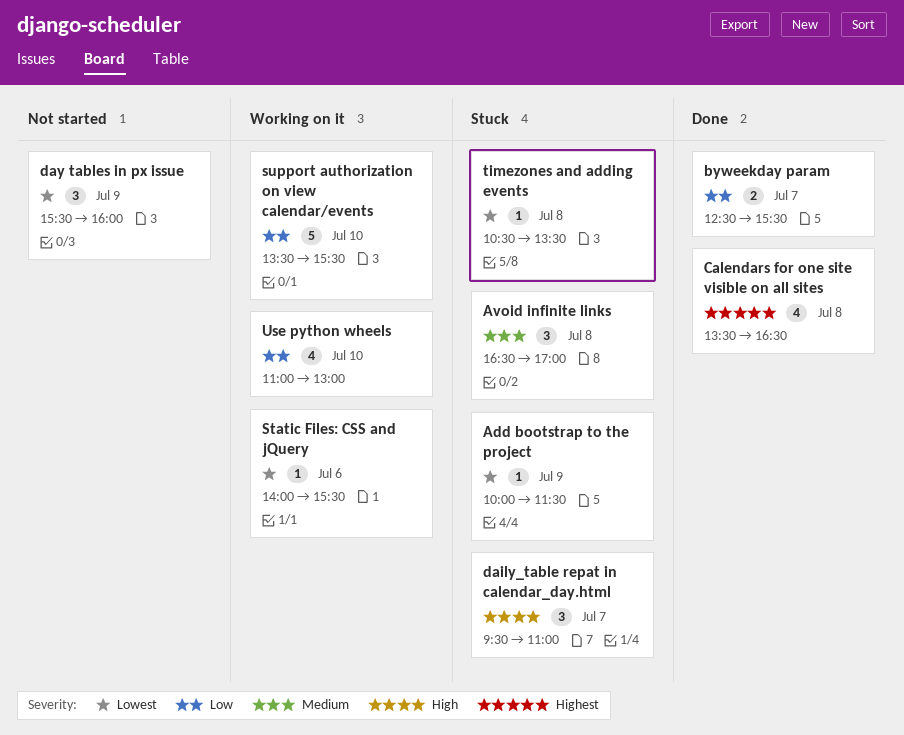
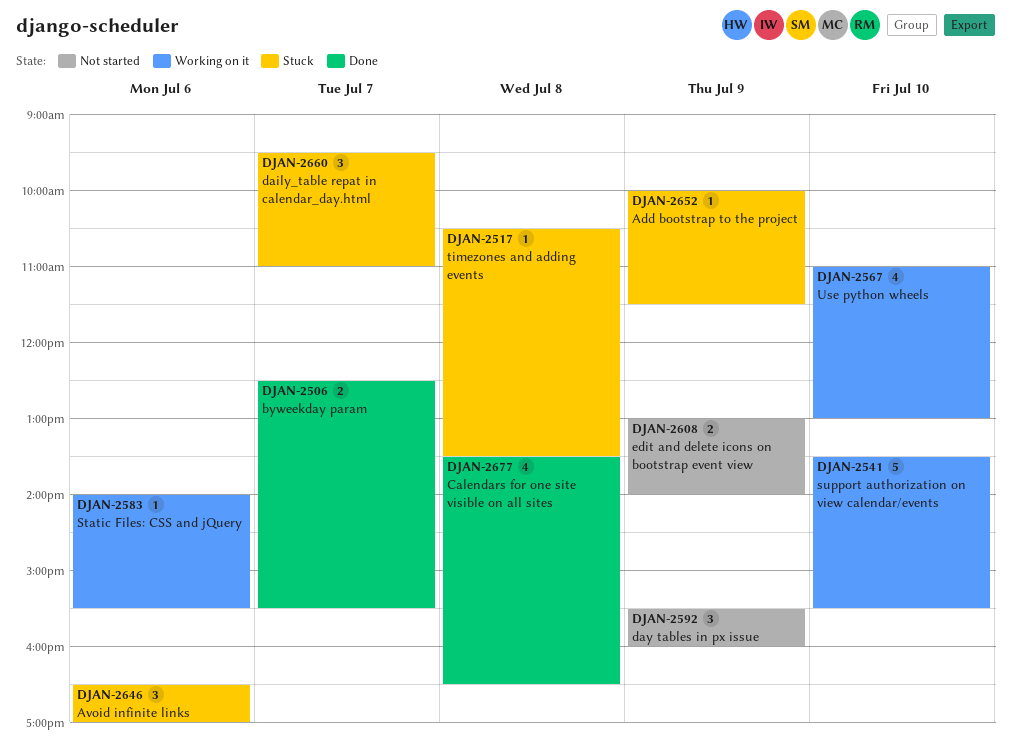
Avoid infinite links, day: Jul 8 -> Jul 6
edit and delete icons on bootstrap event view: none -> present

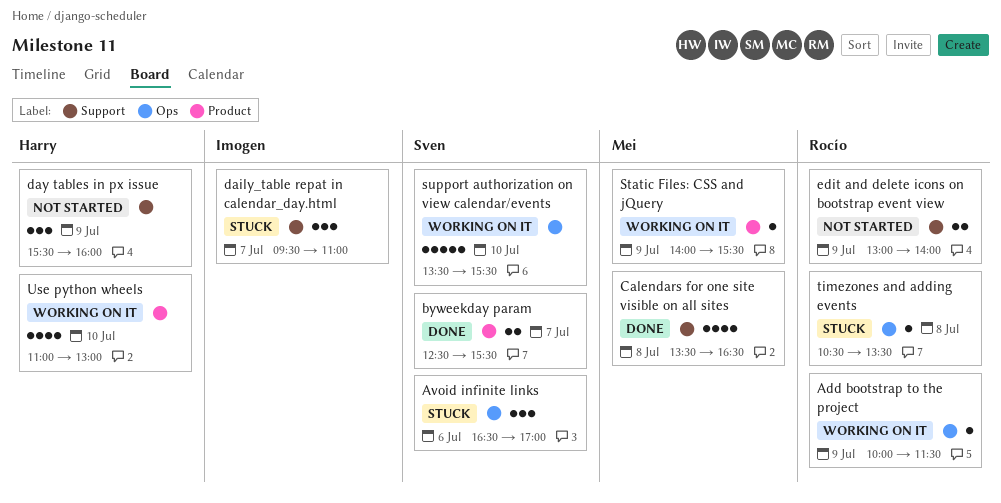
Add bootstrap to the project, status: Stuck -> Working on it
Static Files: CSS and jQuery, day: Jul 6 -> Jul 9

